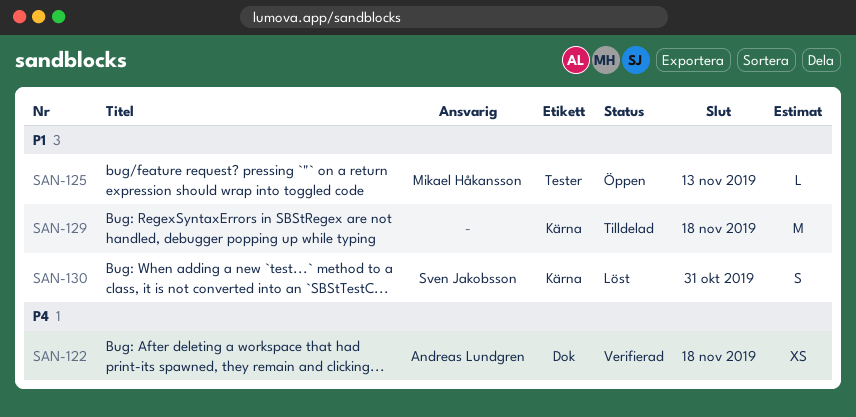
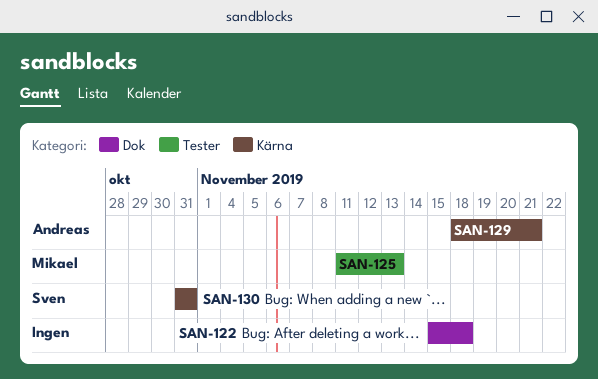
SAN-122, owner: Andreas Lundgren -> none
SAN-129, owner: none -> Andreas Lundgren
SAN-129, due: Nov 18 -> Nov 21

